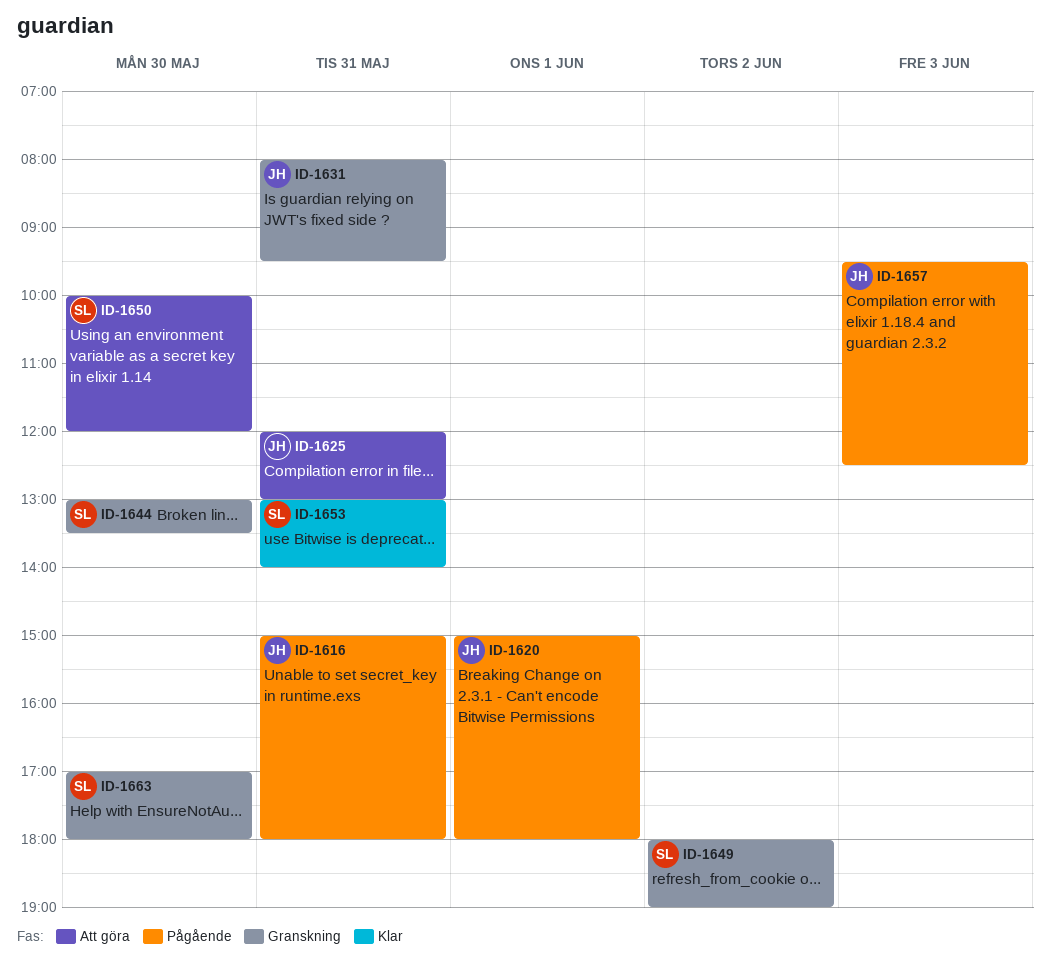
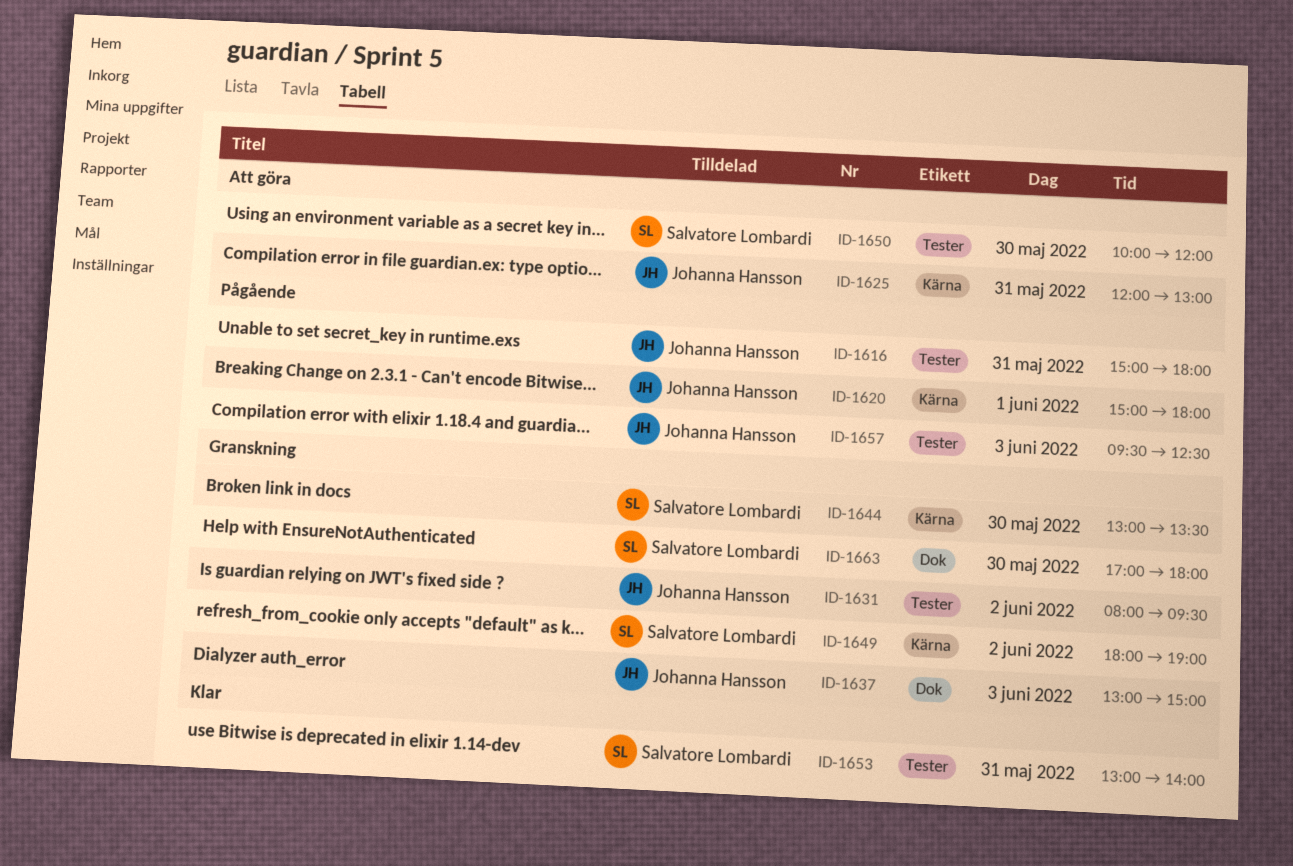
ID-1631, day: May 31 -> Jun 2
ID-1637: none -> present

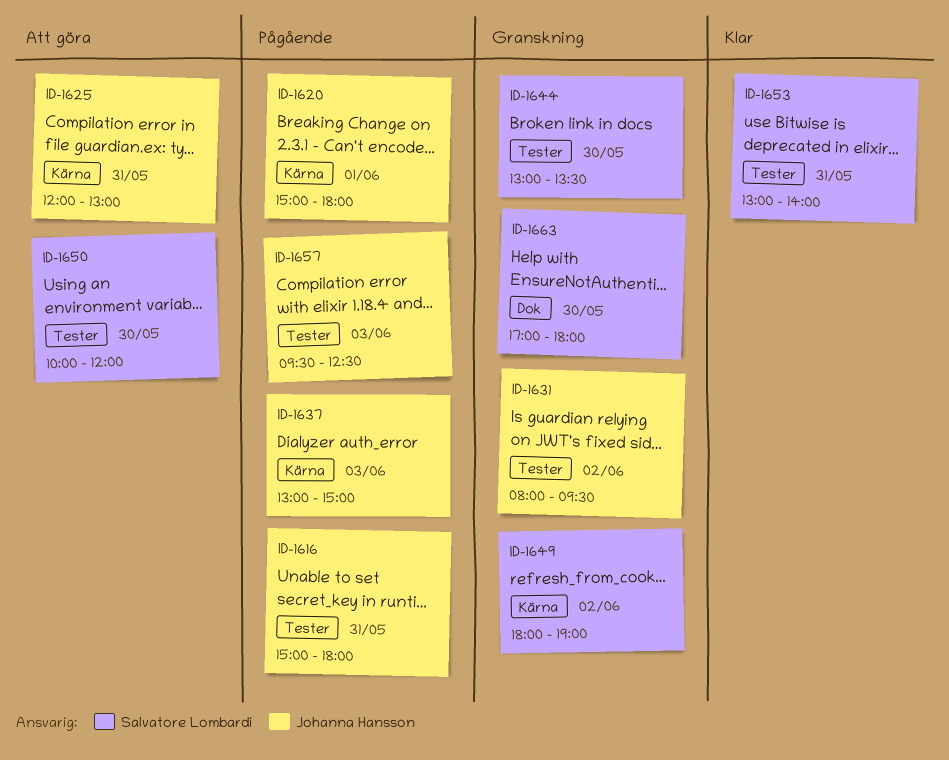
ID-1637, status: Granskning -> Pågående
ID-1637, label: Dok -> Kärna
ID-1644, label: Kärna -> Tester

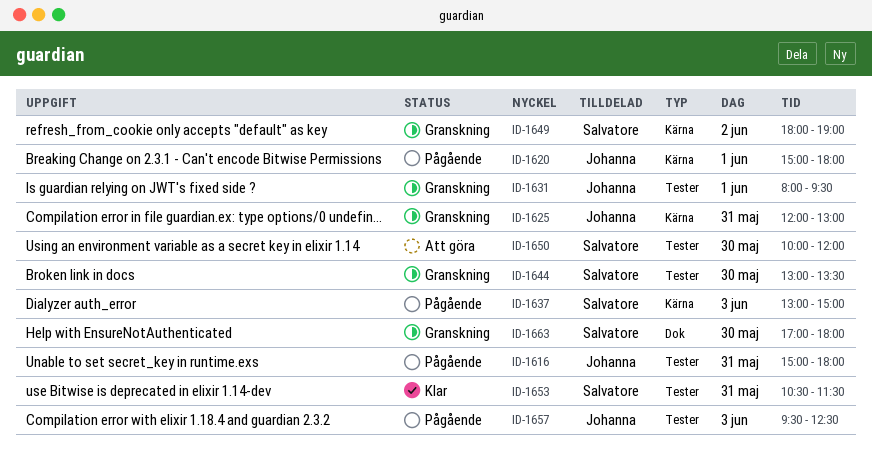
ID-1625, status: Att göra -> Granskning
ID-1631, day: Jun 2 -> Jun 1
ID-1637, owner: Johanna Hansson -> Salvatore Lombardi
ID-1653, begins: 13:00 -> 10:30
ID-1653, ends: 14:00 -> 11:30

